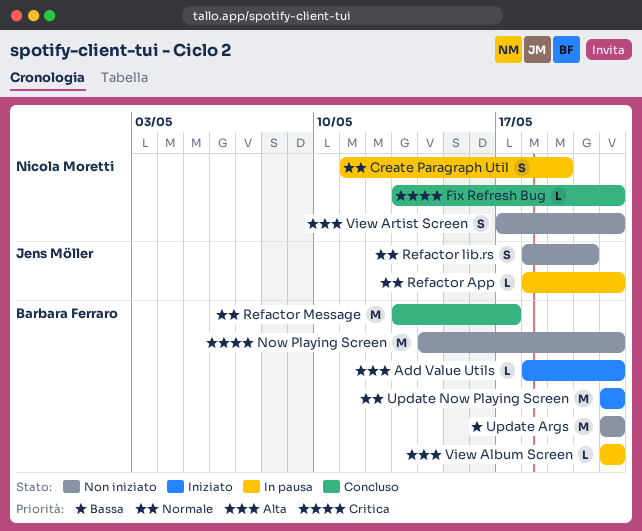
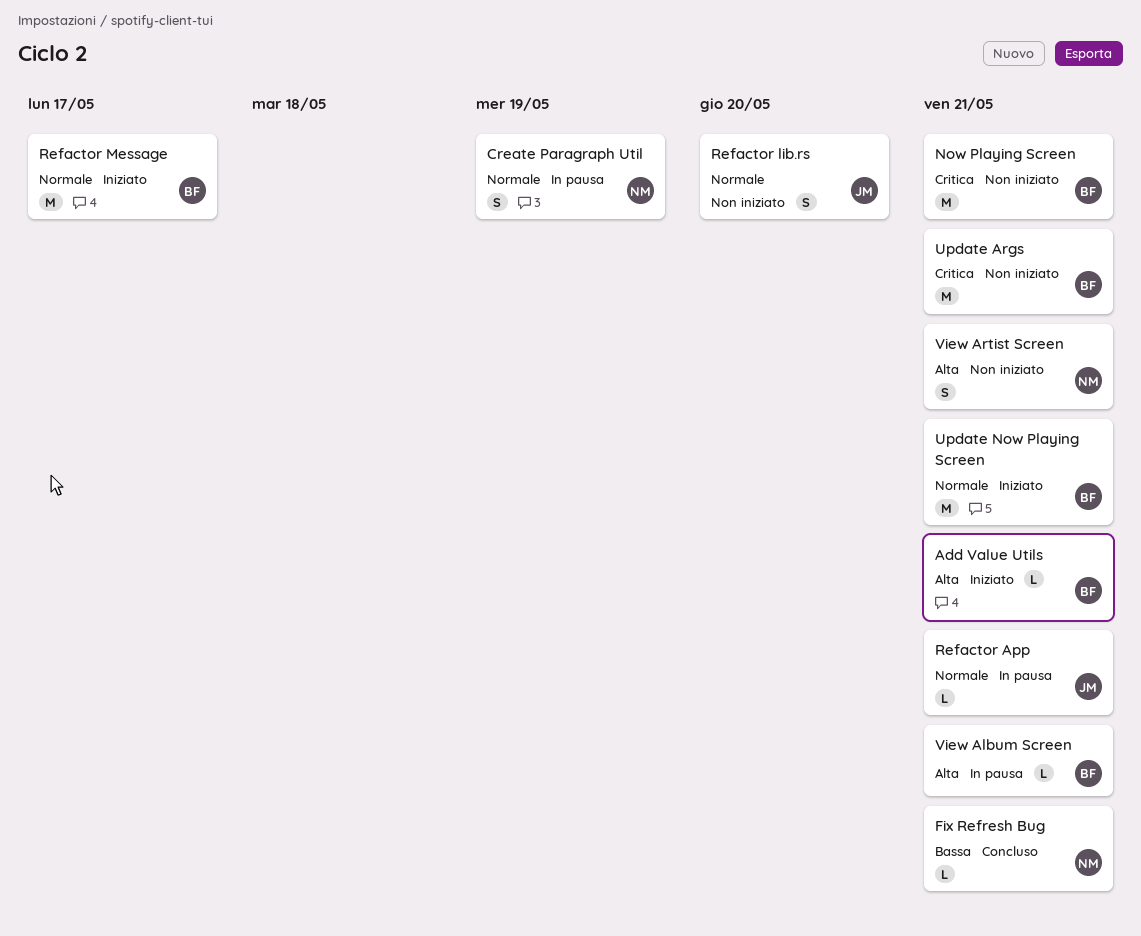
Fix Refresh Bug, priority: Critica -> Bassa
Refactor Message, status: Concluso -> Iniziato
Update Args, priority: Bassa -> Critica

